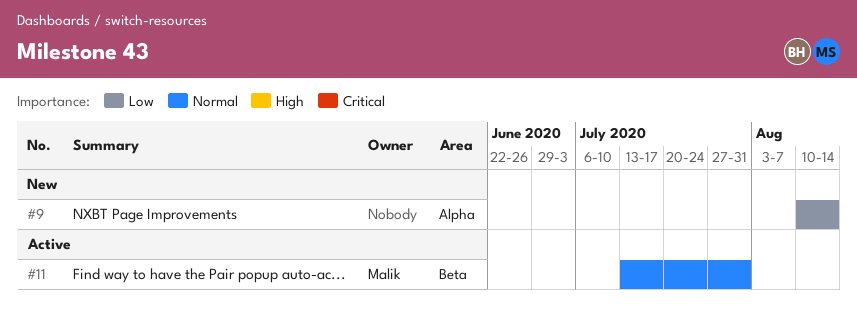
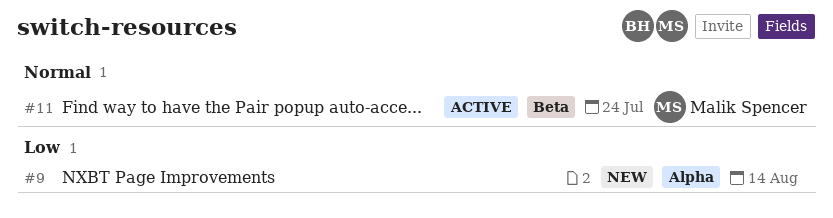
#11, due: Jul 31 -> Jul 24

